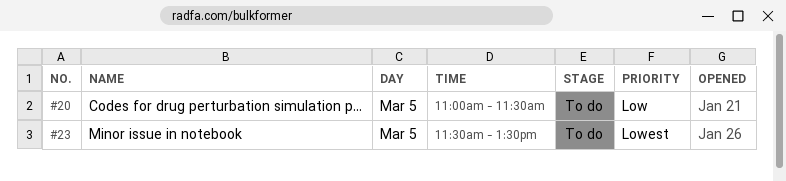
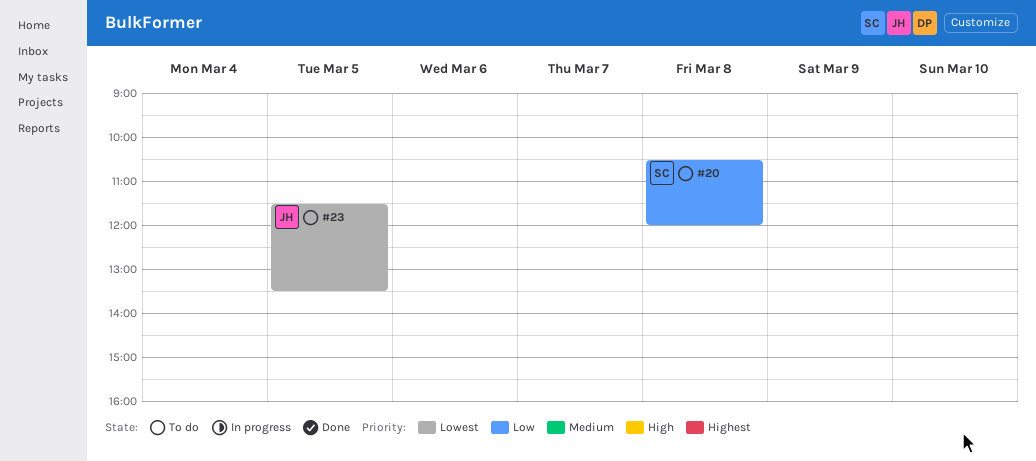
#20, day: Mar 5 -> Mar 8
#20, begins: 11:00 -> 10:30
#20, ends: 11:30 -> 12:00

